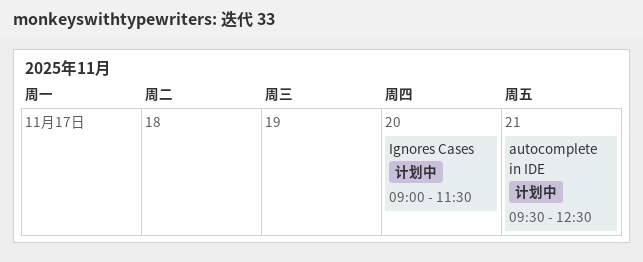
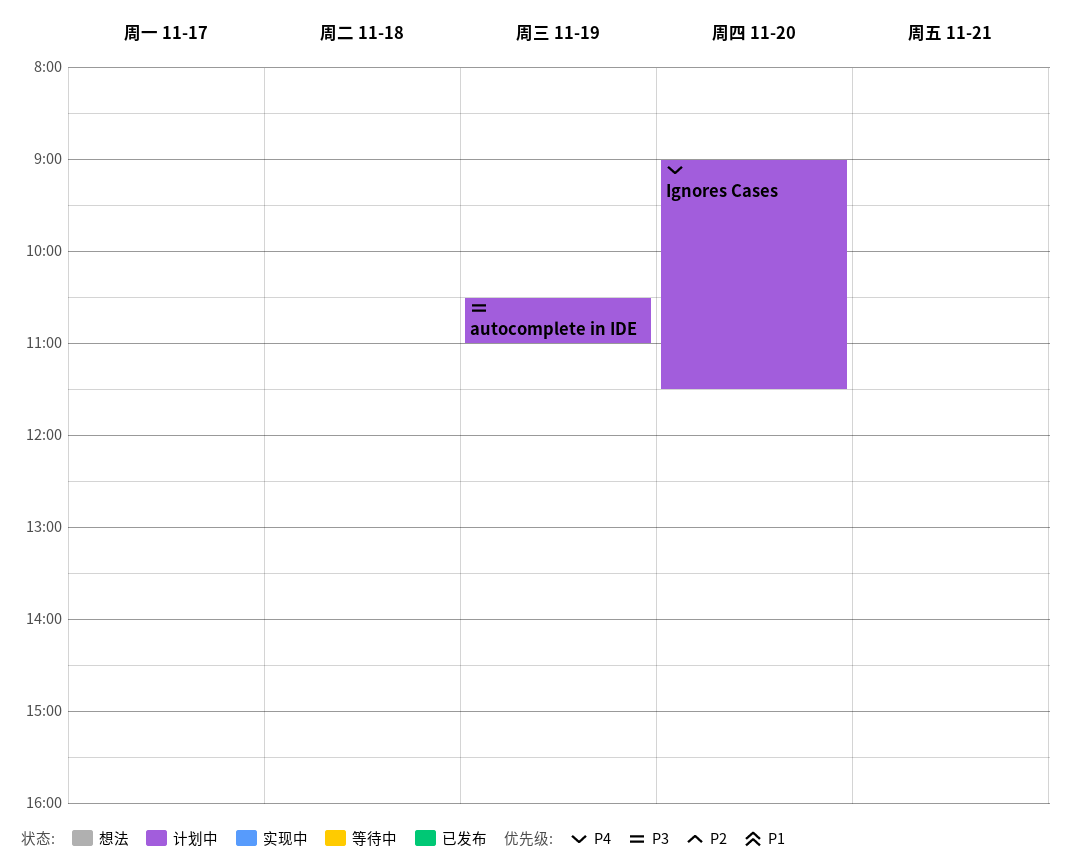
autocomplete in IDE, day: Nov 21 -> Nov 19
autocomplete in IDE, begins: 09:30 -> 10:30
autocomplete in IDE, ends: 12:30 -> 11:00

